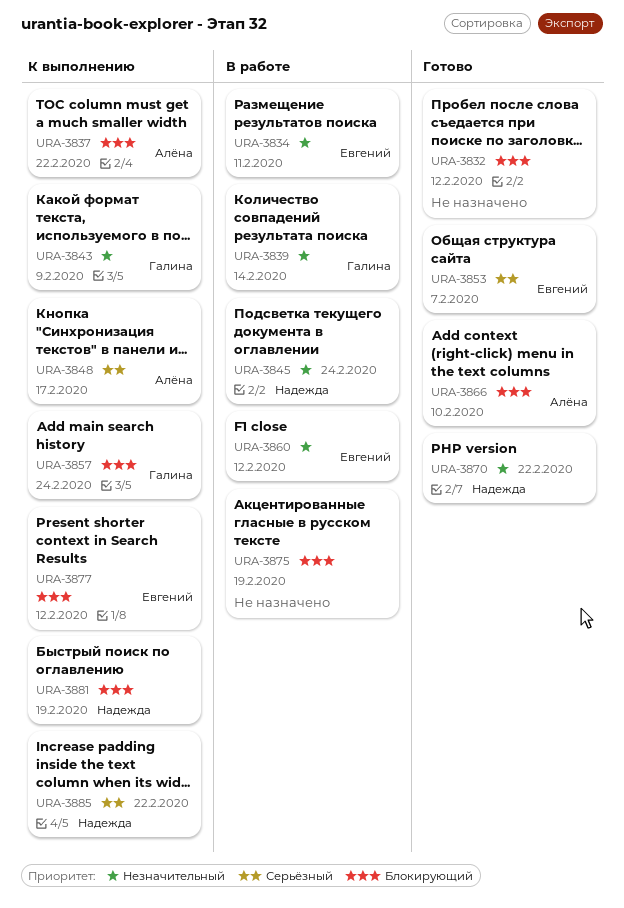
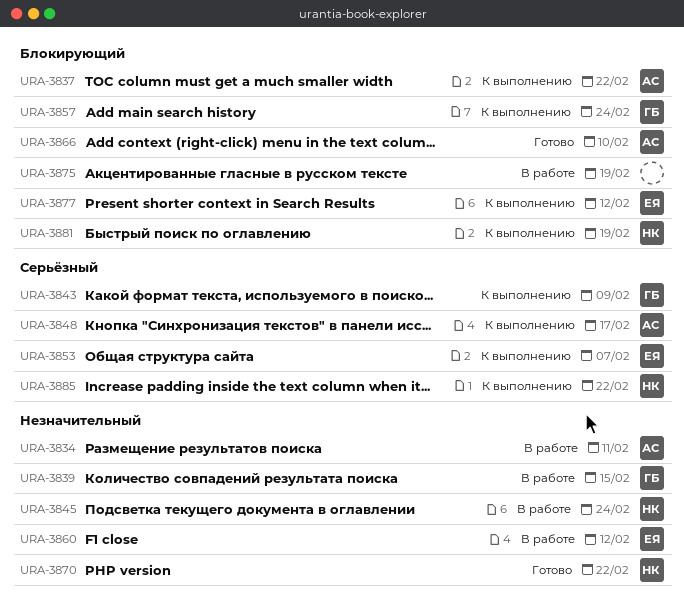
URA-3832: present -> none
URA-3834, owner: Евгений -> Алёна
URA-3839, due: Feb 14 -> Feb 15
URA-3843, priority: Незначительный -> Серьёзный
URA-3853, status: Готово -> К выполнению

